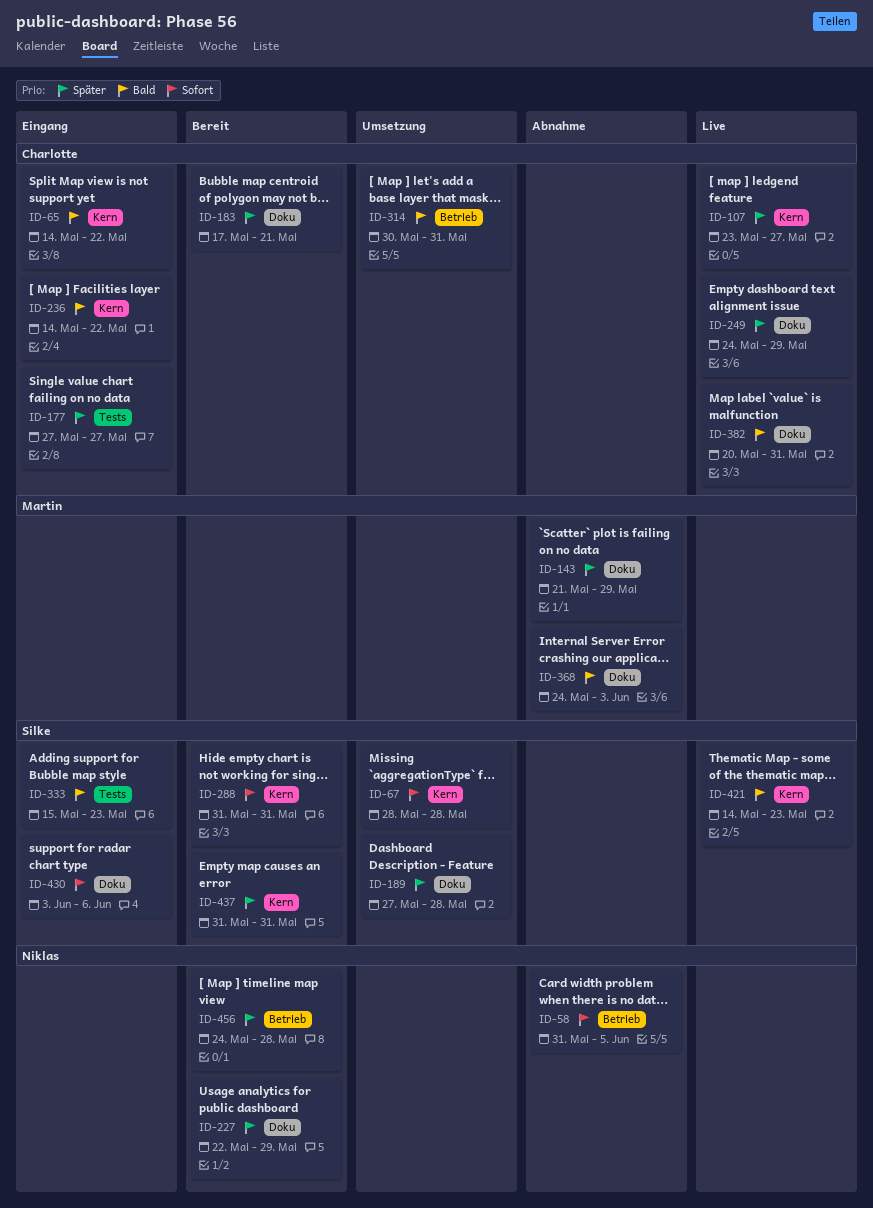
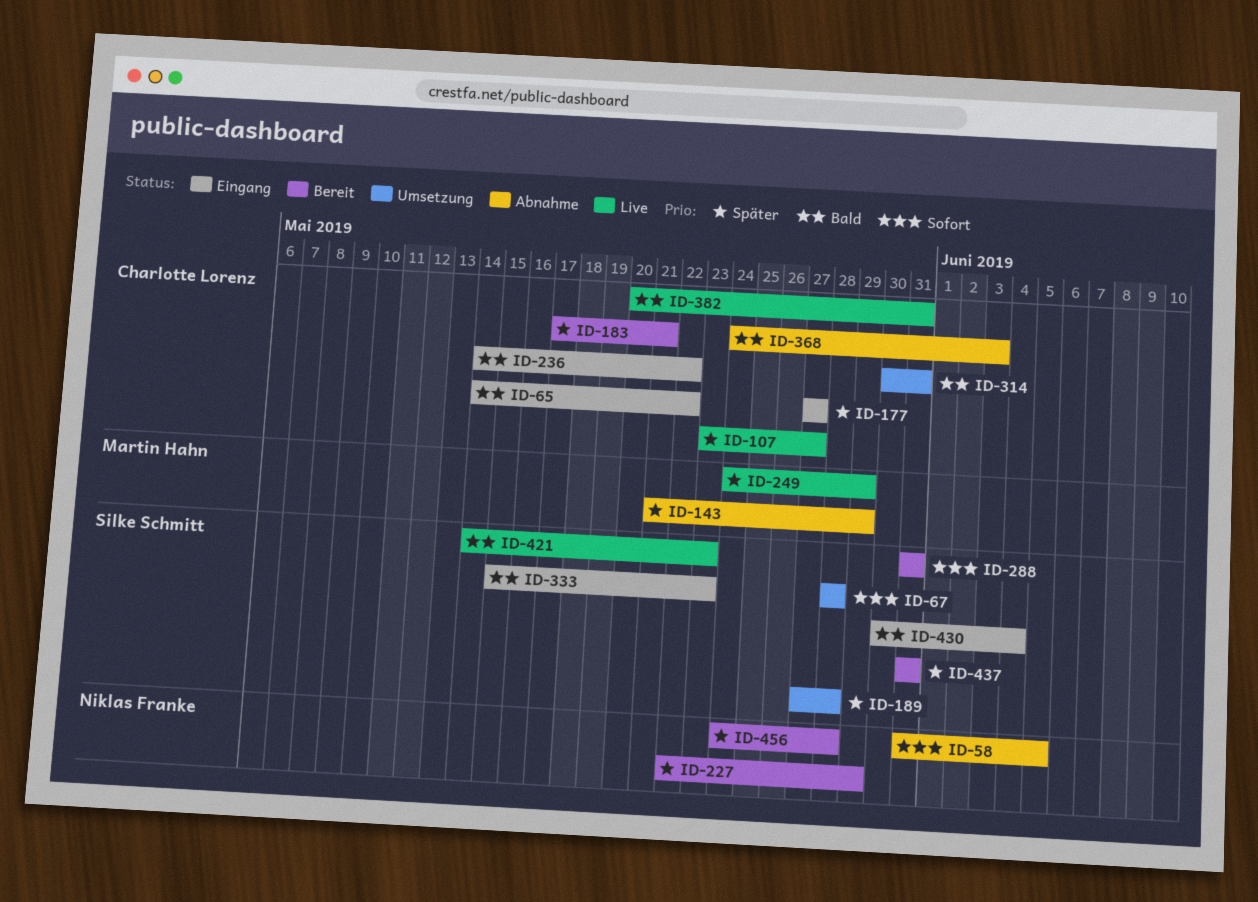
ID-249, owner: Charlotte Lorenz -> Martin Hahn
ID-368, owner: Martin Hahn -> Charlotte Lorenz
ID-430, priority: Sofort -> Bald
ID-430, start: Jun 3 -> May 30
ID-430, due: Jun 6 -> Jun 4

